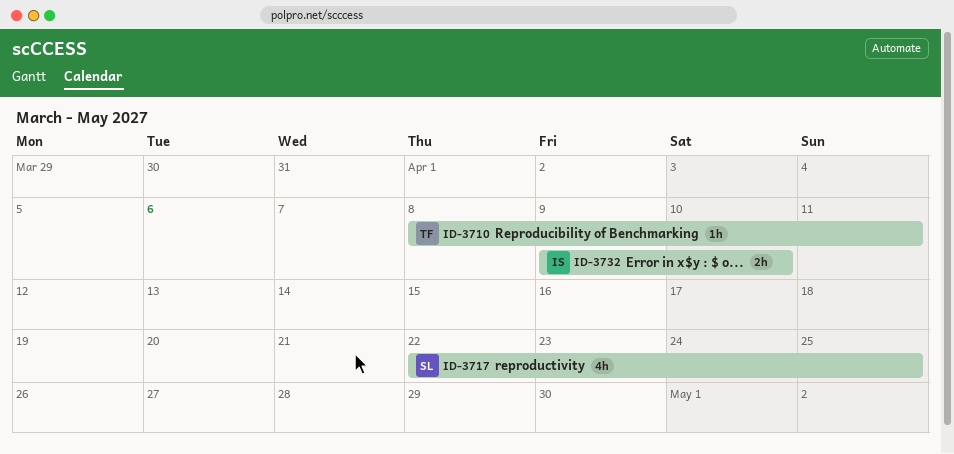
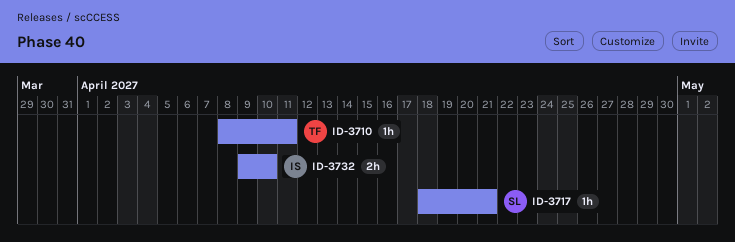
ID-3717, estimate: 4h -> 1h
ID-3717, start: Apr 22 -> Apr 18
ID-3717, due: Apr 25 -> Apr 21

